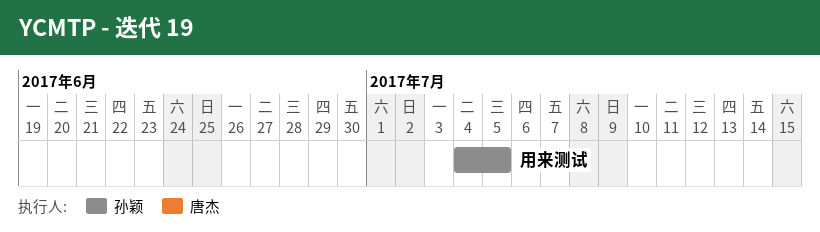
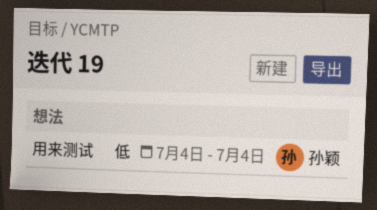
用来测试, due: Jul 5 -> Jul 4

